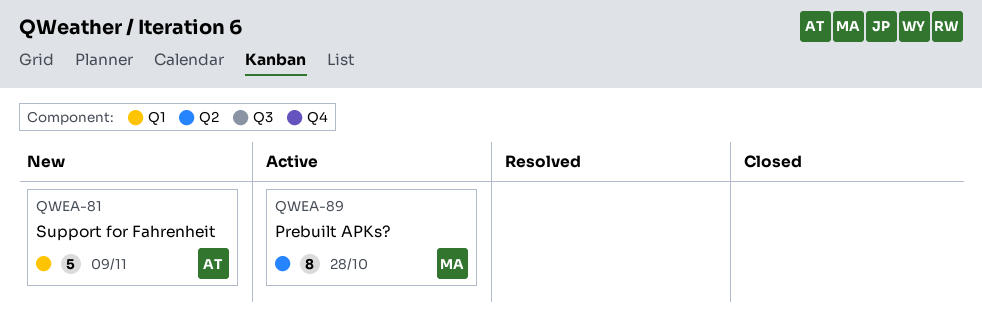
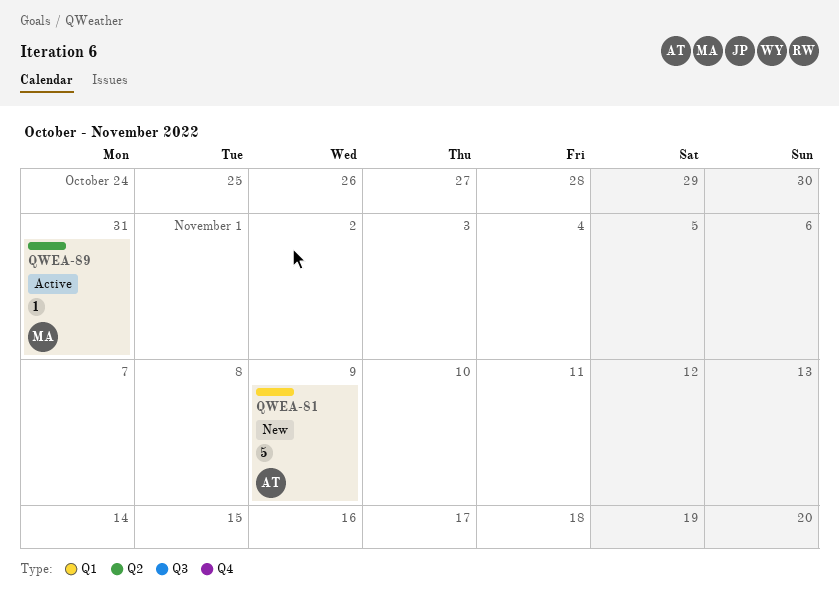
QWEA-89, estimate: 8 -> 1
QWEA-89, due: Oct 28 -> Oct 31

